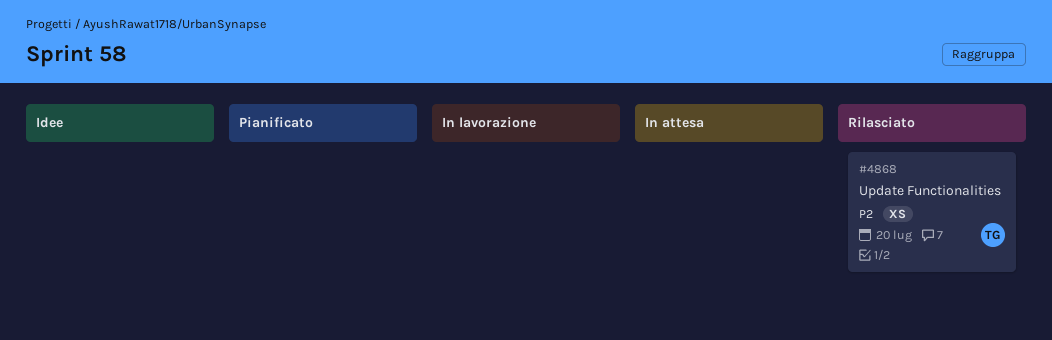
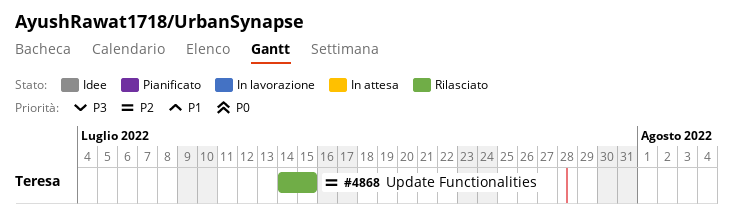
#4868, due: Jul 20 -> Jul 15

